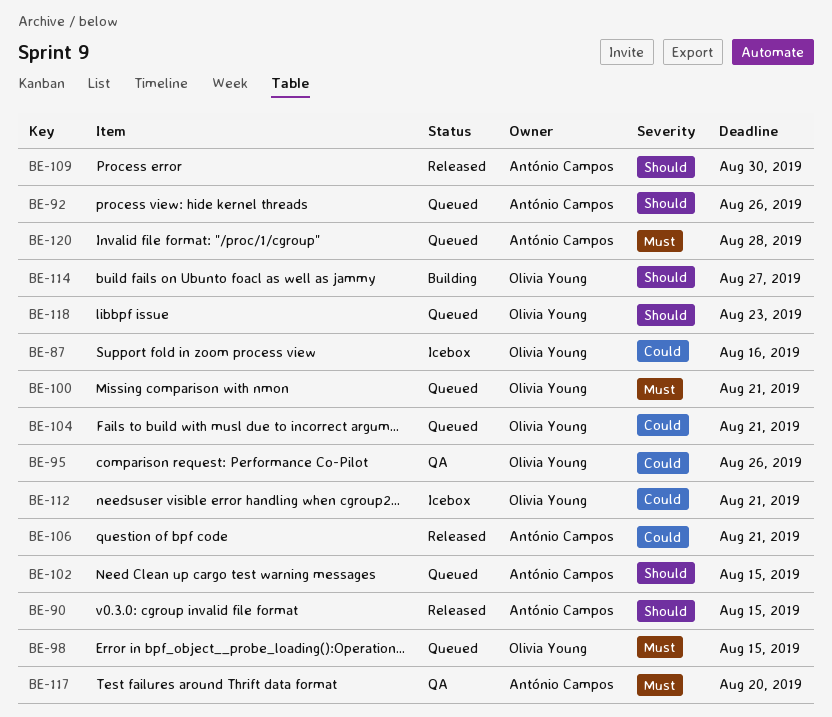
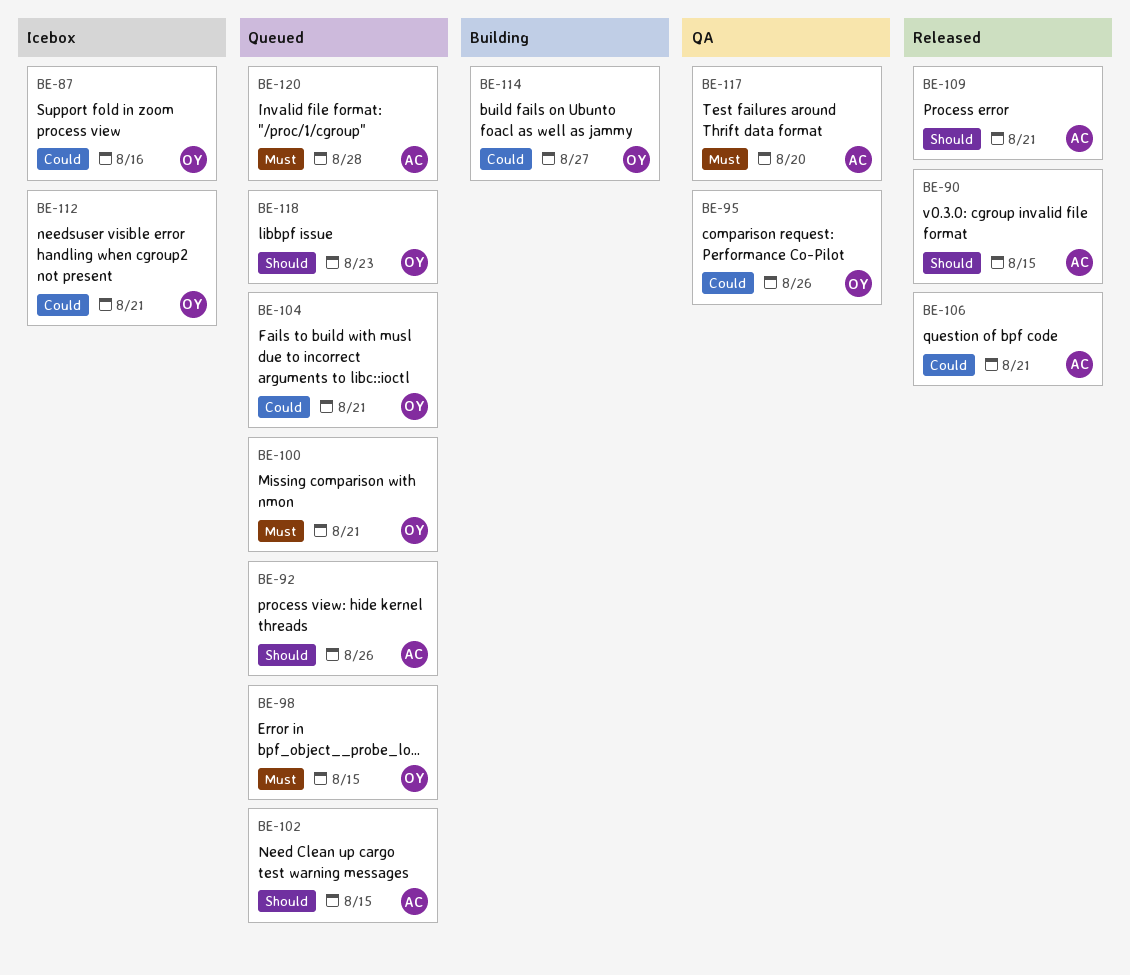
BE-109, due: Aug 30 -> Aug 21
BE-114, priority: Should -> Could

